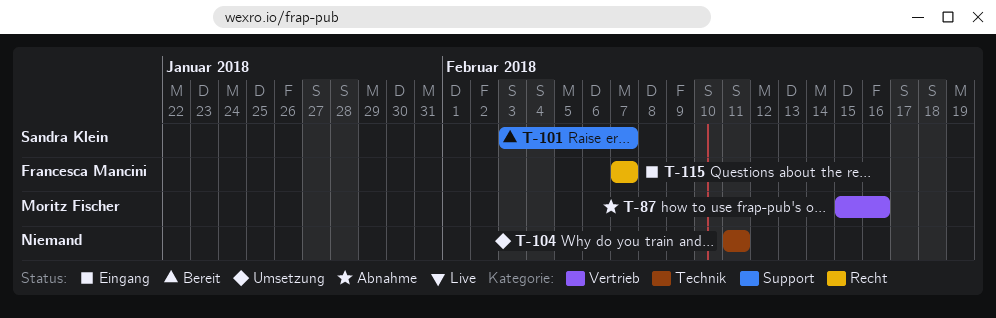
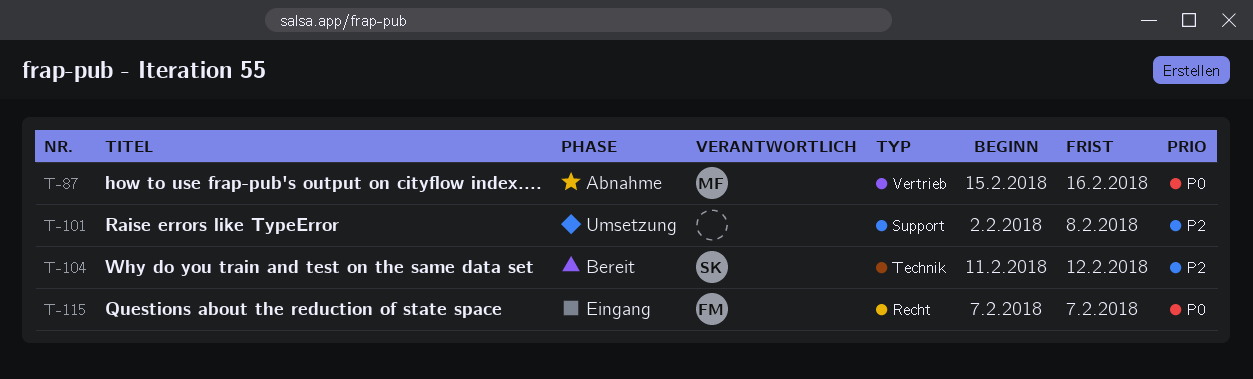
T-101, status: Bereit -> Umsetzung
T-101, owner: Sandra Klein -> none
T-101, start: Feb 3 -> Feb 2
T-101, due: Feb 7 -> Feb 8
T-104, status: Umsetzung -> Bereit
T-104, owner: none -> Sandra Klein
T-104, due: Feb 11 -> Feb 12

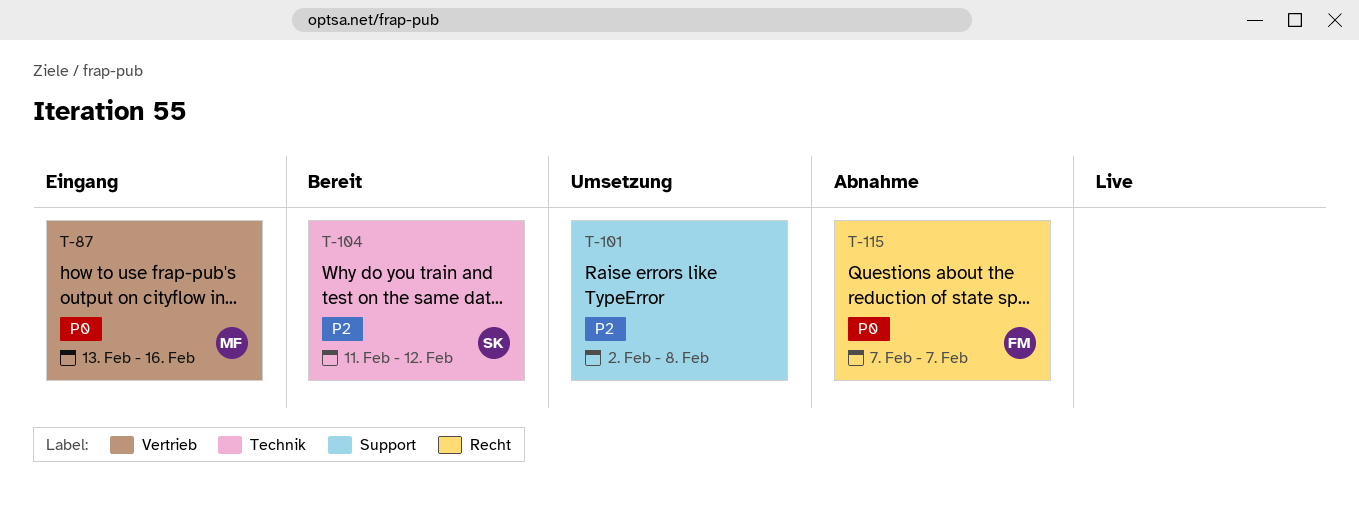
T-87, status: Abnahme -> Eingang
T-87, start: Feb 15 -> Feb 13
T-115, status: Eingang -> Abnahme

